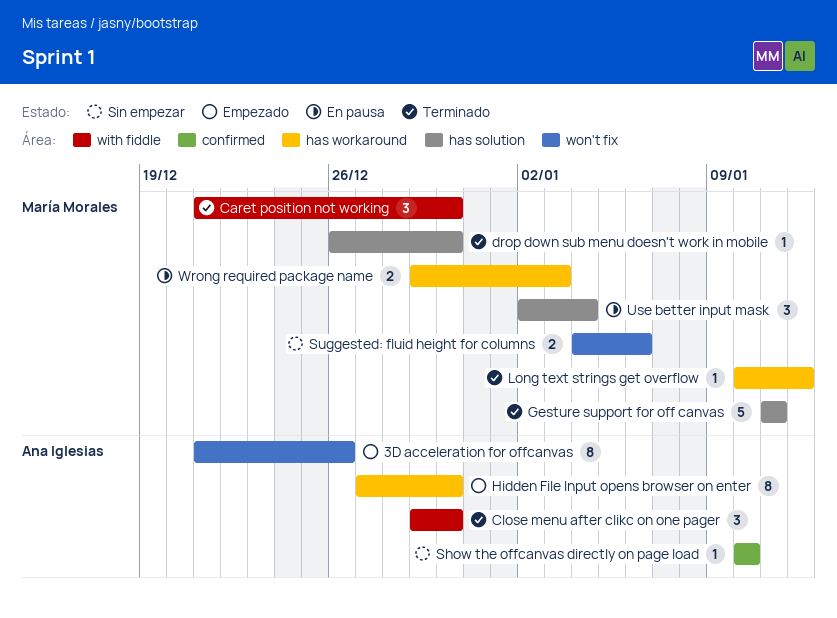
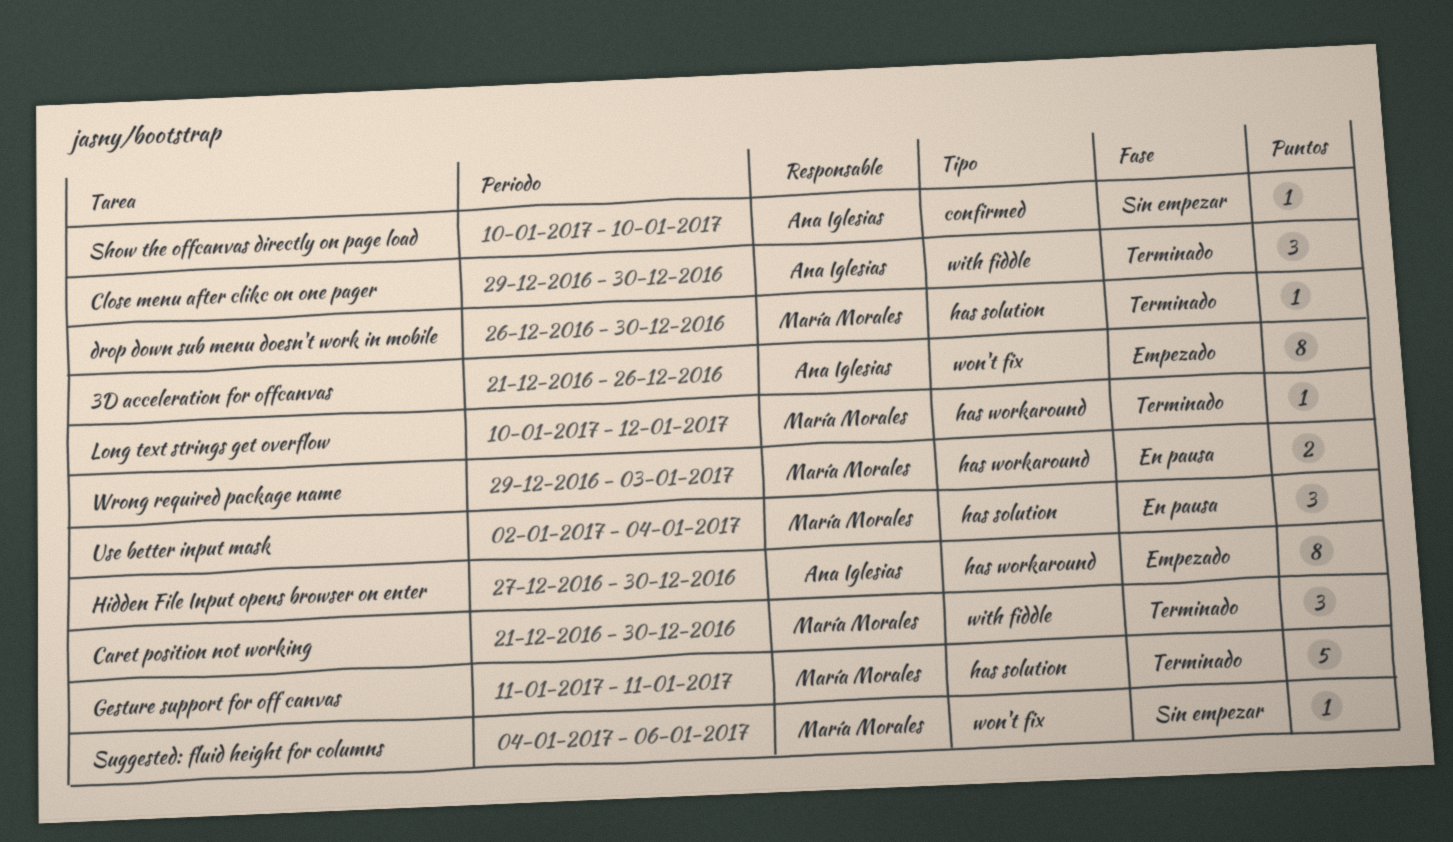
Suggested: fluid height for columns, estimate: 2 -> 1

